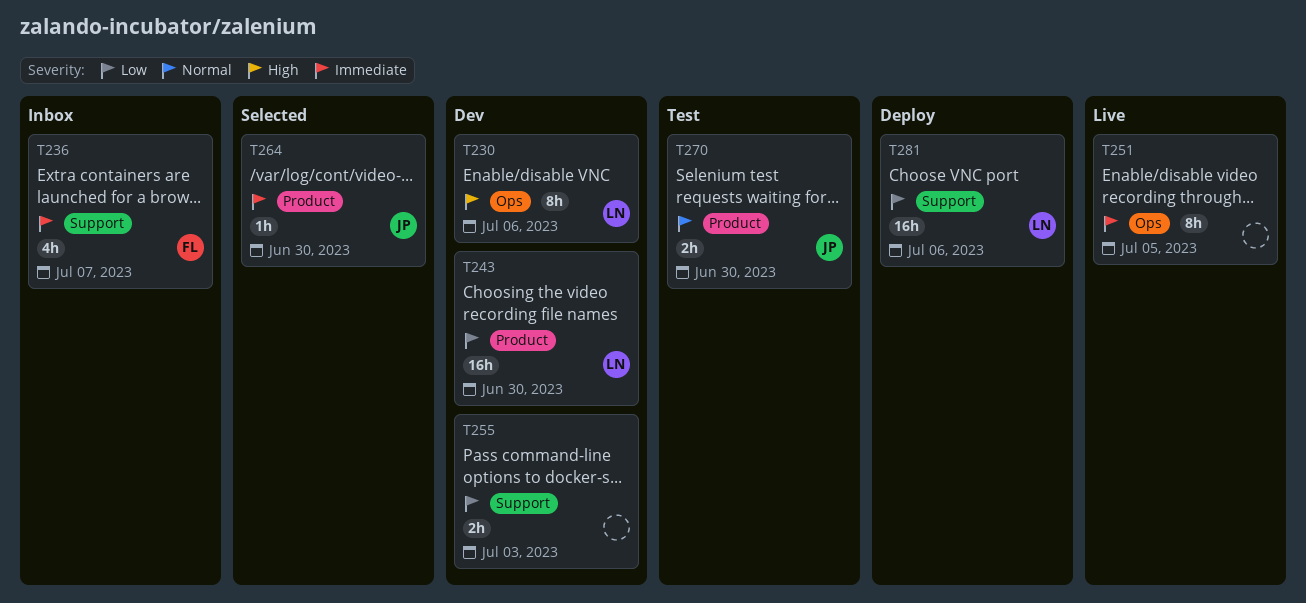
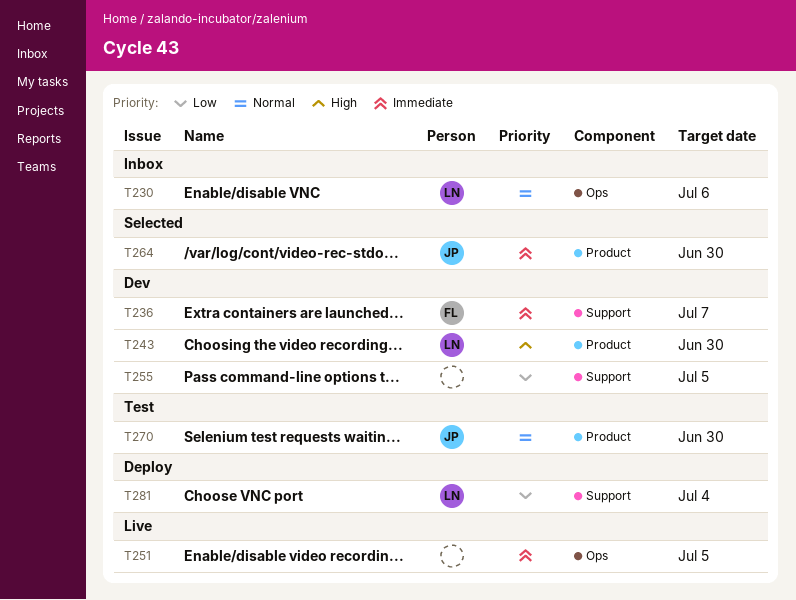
T230, status: Dev -> Inbox
T230, priority: High -> Normal
T236, status: Inbox -> Dev
T243, priority: Low -> High
T255, due: Jul 3 -> Jul 5
T281, due: Jul 6 -> Jul 4

